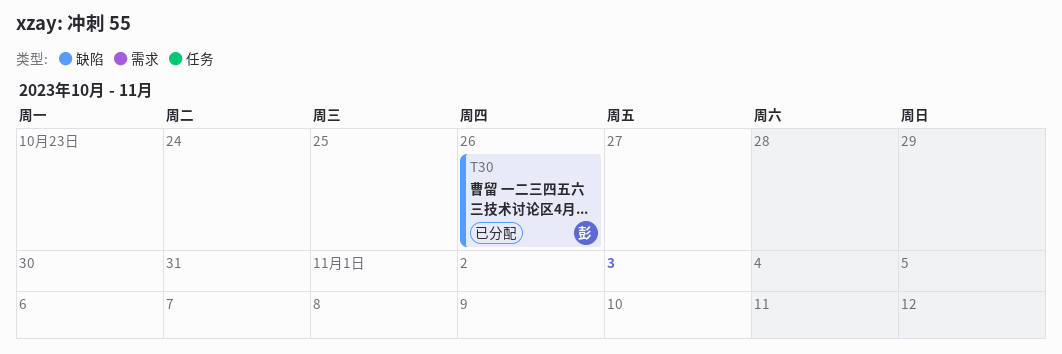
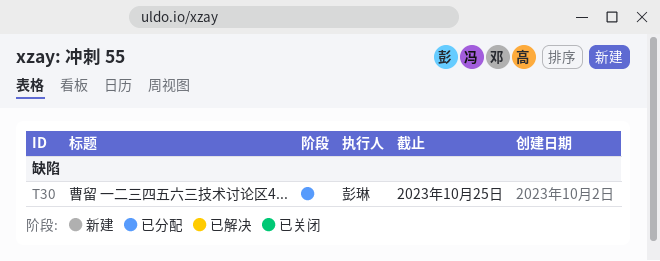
T30, due: Oct 26 -> Oct 25

